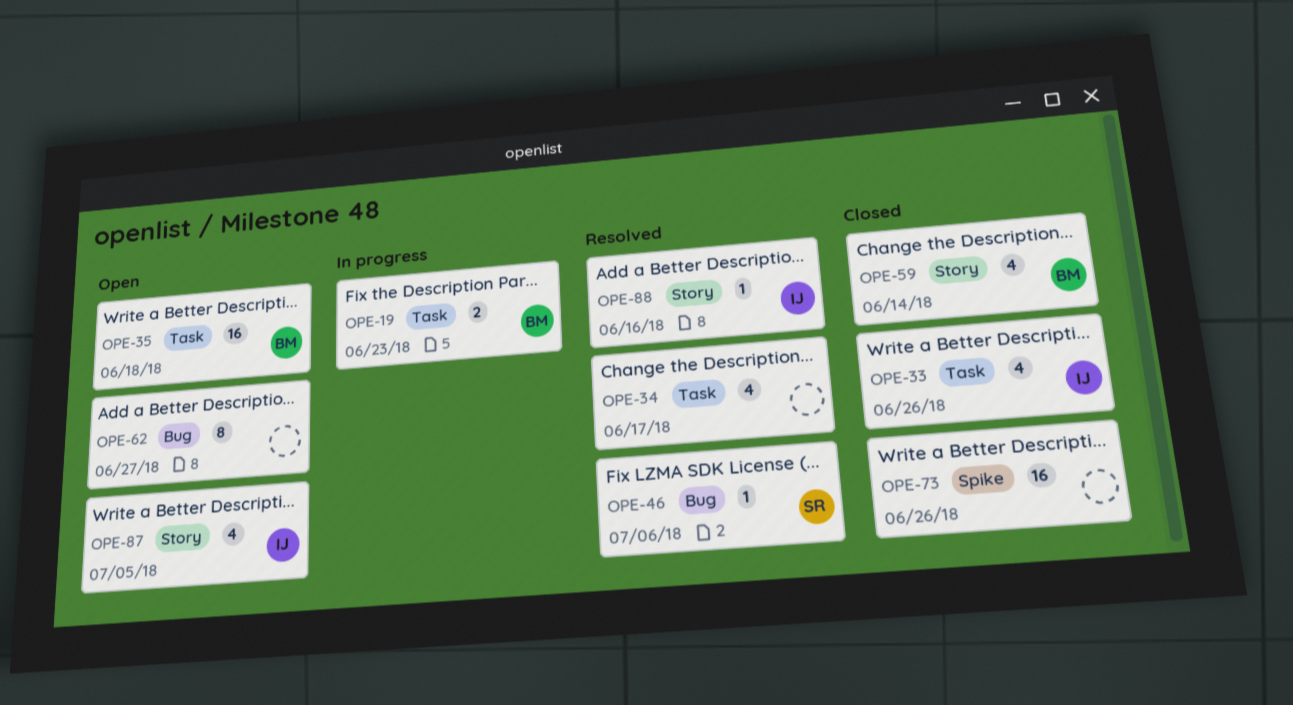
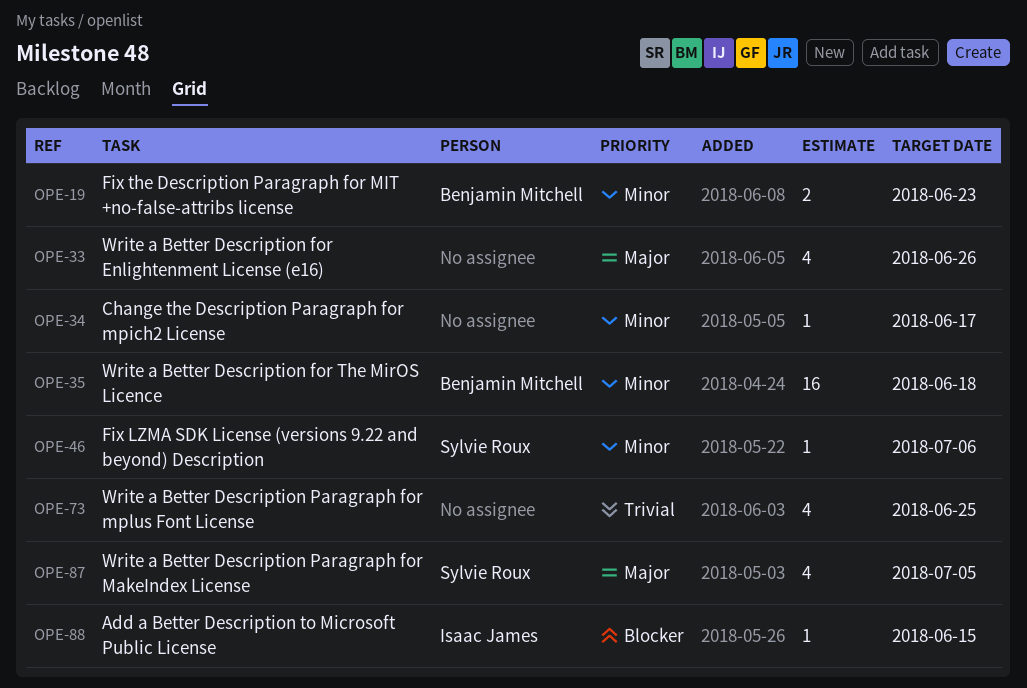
OPE-33, owner: Isaac James -> none
OPE-34, estimate: 4 -> 1
OPE-59: present -> none
OPE-62: present -> none
OPE-73, estimate: 16 -> 4
OPE-73, due: Jun 26 -> Jun 25
OPE-87, owner: Isaac James -> Sylvie Roux
OPE-88, due: Jun 16 -> Jun 15

